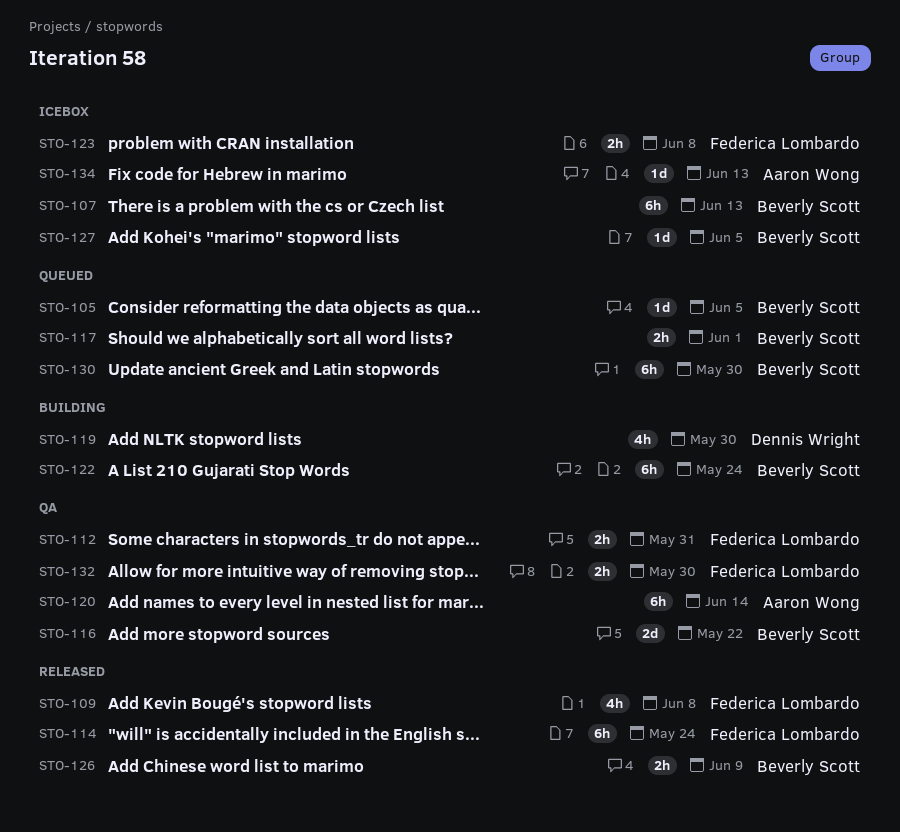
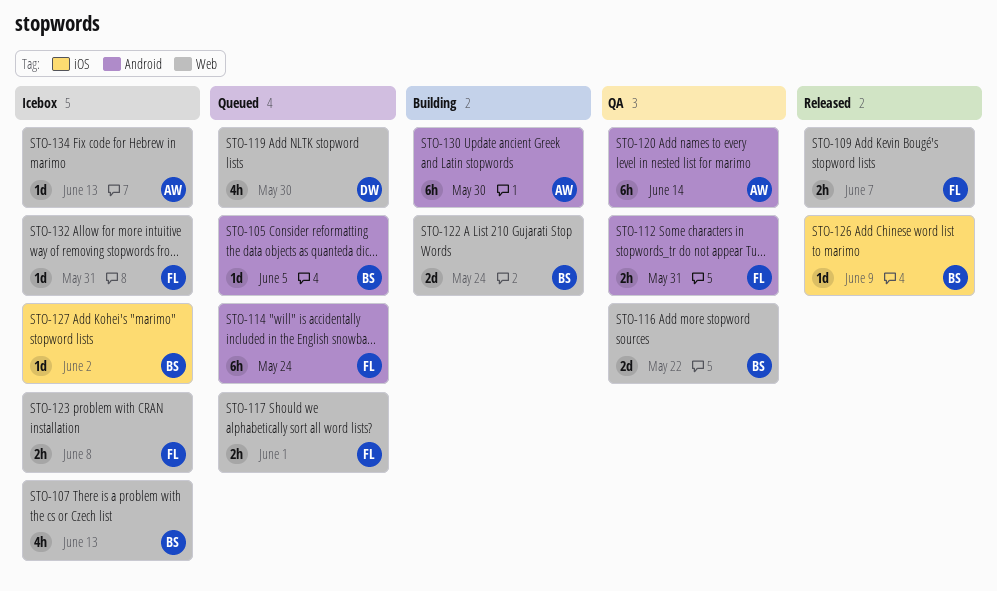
STO-107, estimate: 6h -> 4h
STO-109, estimate: 4h -> 2h
STO-109, due: Jun 8 -> Jun 7
STO-114, status: Released -> Queued
STO-117, owner: Beverly Scott -> Federica Lombardo
STO-119, status: Building -> Queued
STO-122, estimate: 6h -> 2d
STO-126, estimate: 2h -> 1d
STO-127, due: Jun 5 -> Jun 2
STO-130, status: Queued -> Building
STO-130, owner: Beverly Scott -> Aaron Wong
STO-132, status: QA -> Icebox
STO-132, estimate: 2h -> 1d
STO-132, due: May 30 -> May 31

